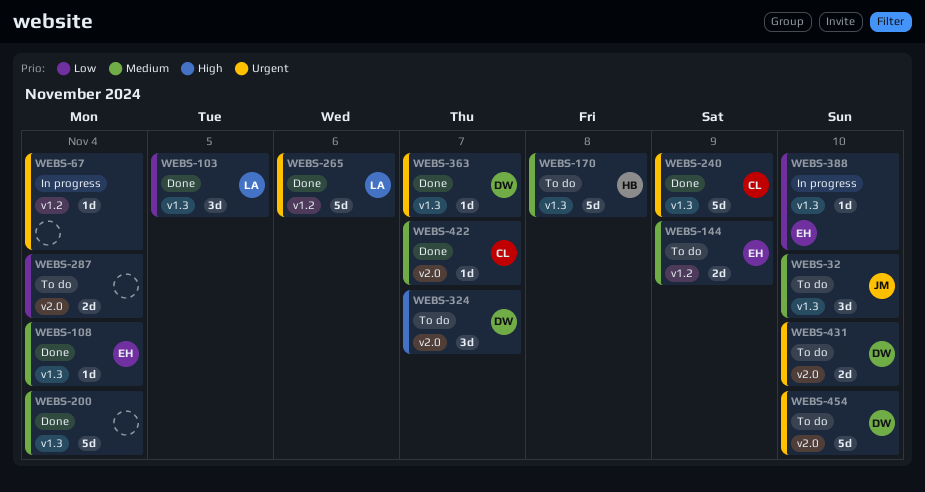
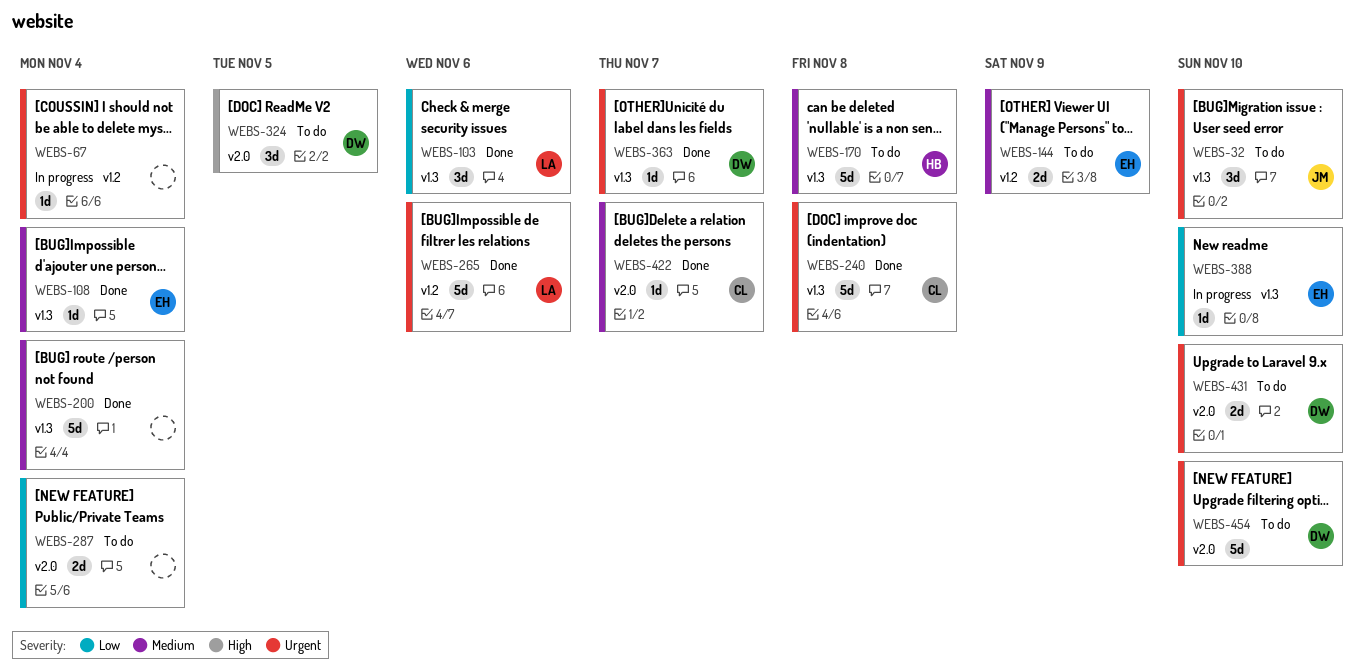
WEBS-32, priority: Medium -> Urgent
WEBS-103, due: Nov 5 -> Nov 6
WEBS-240, due: Nov 9 -> Nov 8
WEBS-324, due: Nov 7 -> Nov 5

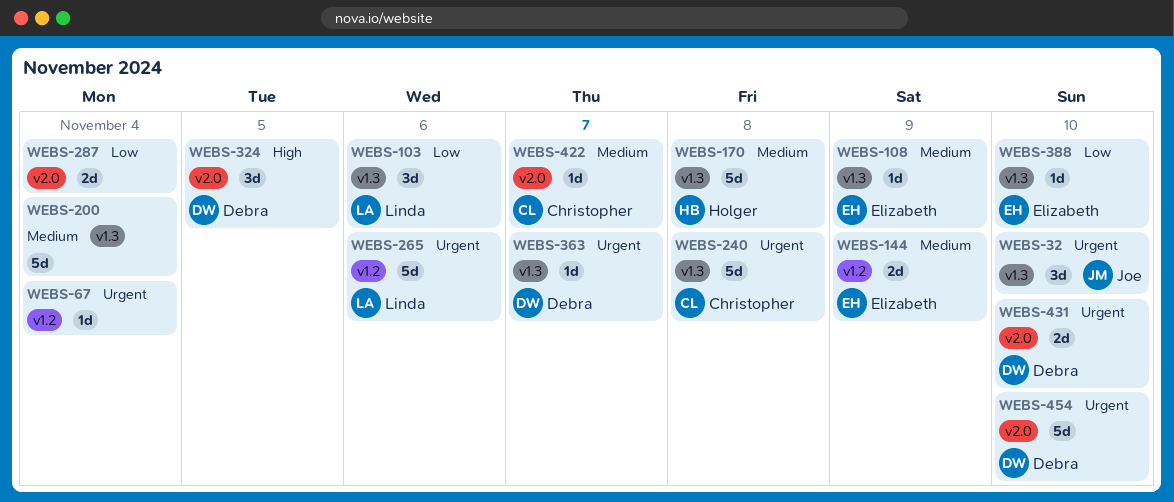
WEBS-108, due: Nov 4 -> Nov 9

